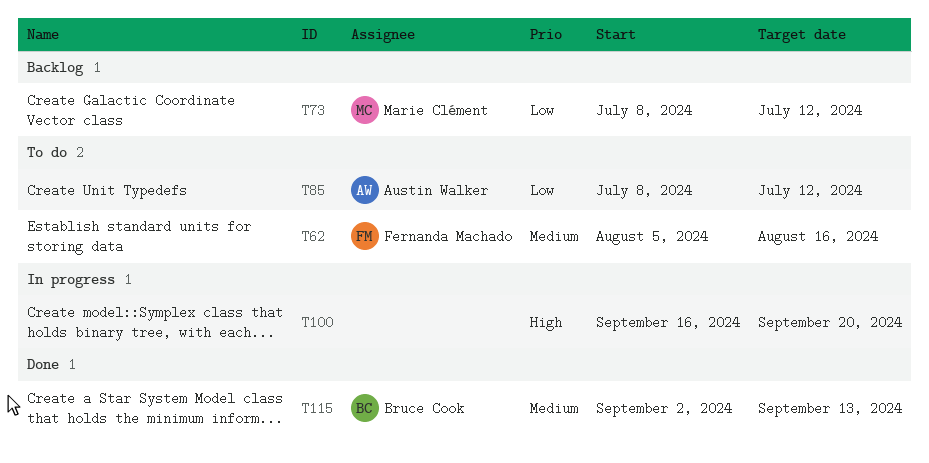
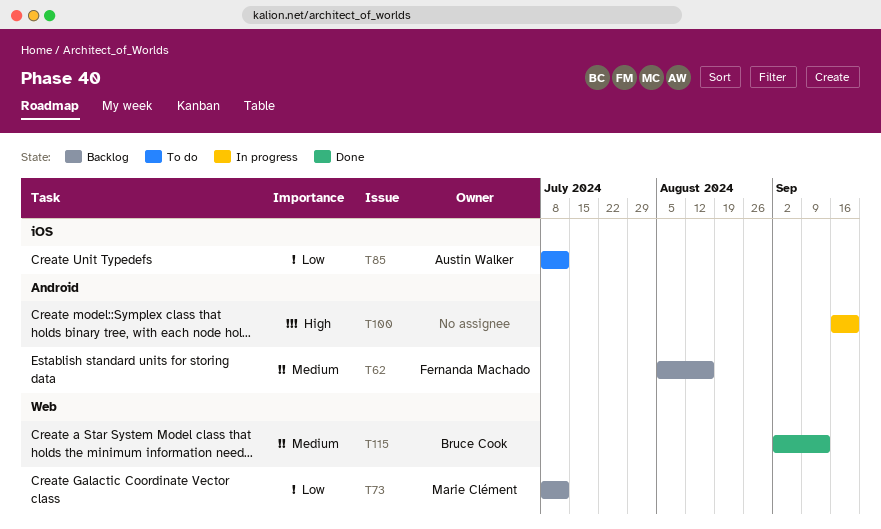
T62, status: To do -> Backlog

